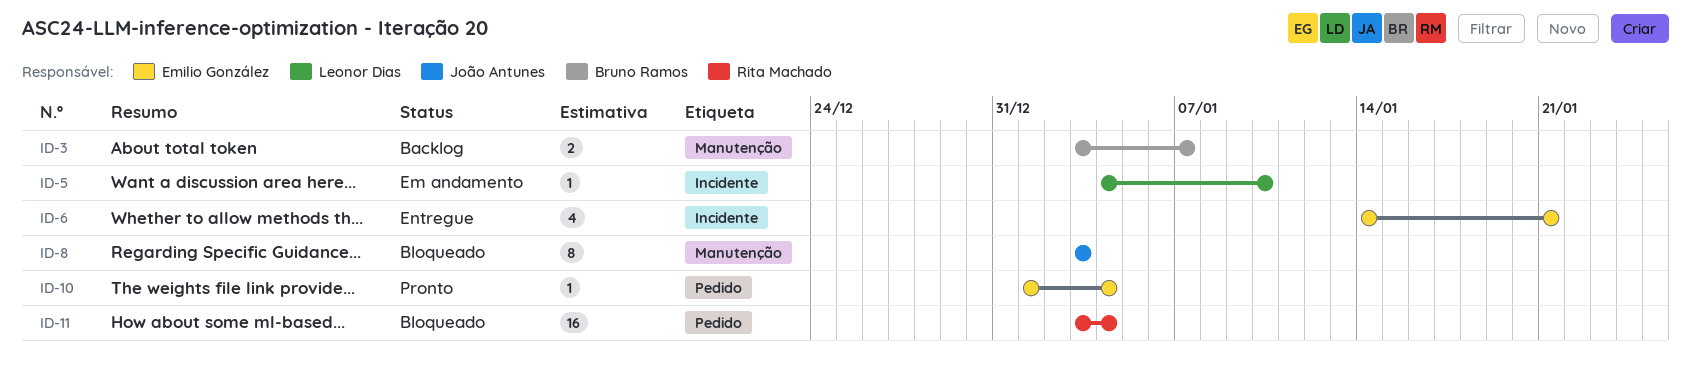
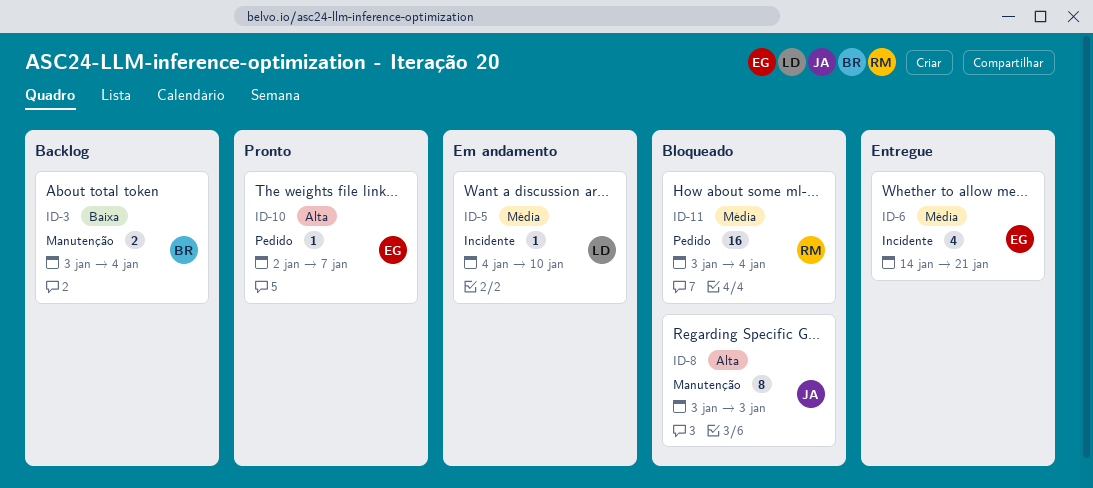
ID-3, due: Jan 7 -> Jan 4
ID-10, start: Jan 1 -> Jan 2
ID-10, due: Jan 4 -> Jan 7

